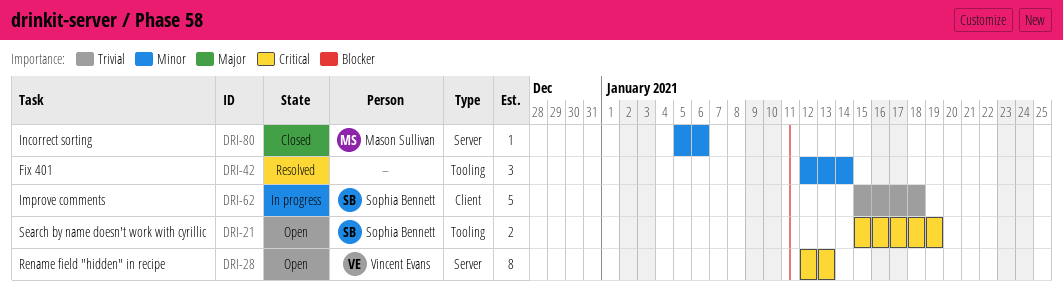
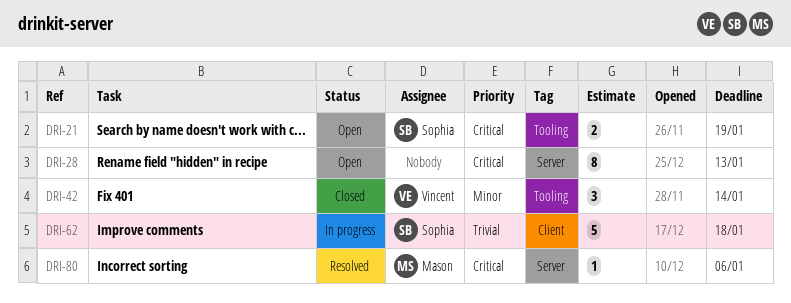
DRI-28, owner: Vincent Evans -> none
DRI-42, status: Resolved -> Closed
DRI-42, owner: none -> Vincent Evans
DRI-80, status: Closed -> Resolved
DRI-80, priority: Minor -> Critical

